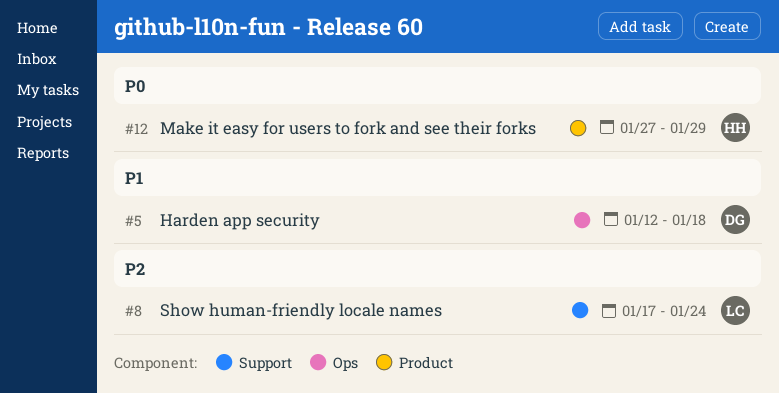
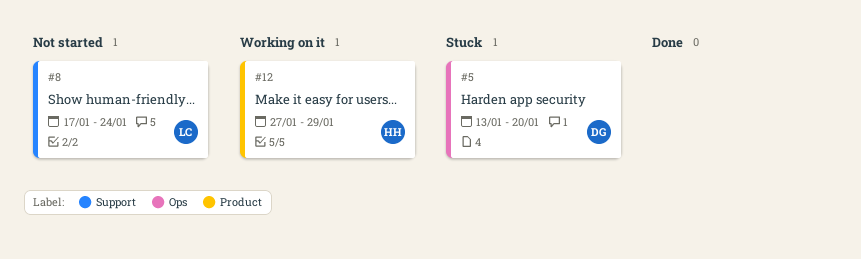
#5, start: Jan 12 -> Jan 13
#5, due: Jan 18 -> Jan 20

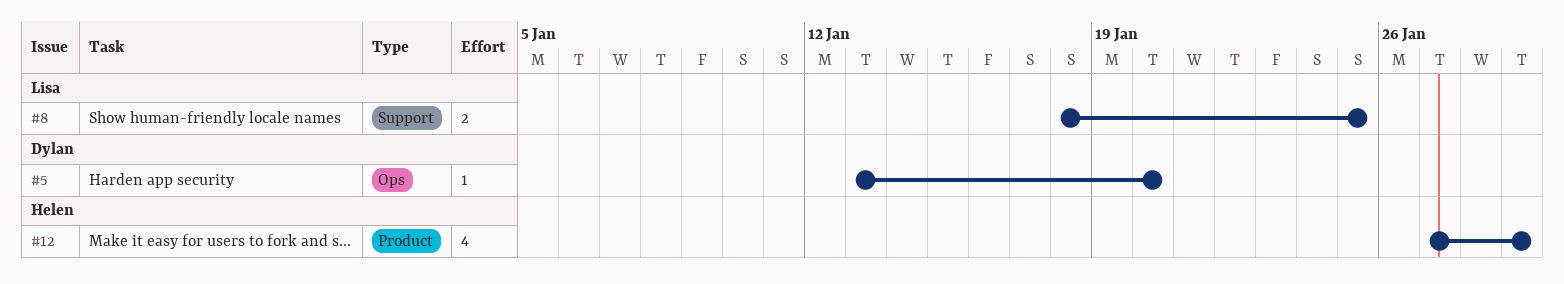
#8, start: Jan 17 -> Jan 18
#8, due: Jan 24 -> Jan 25

